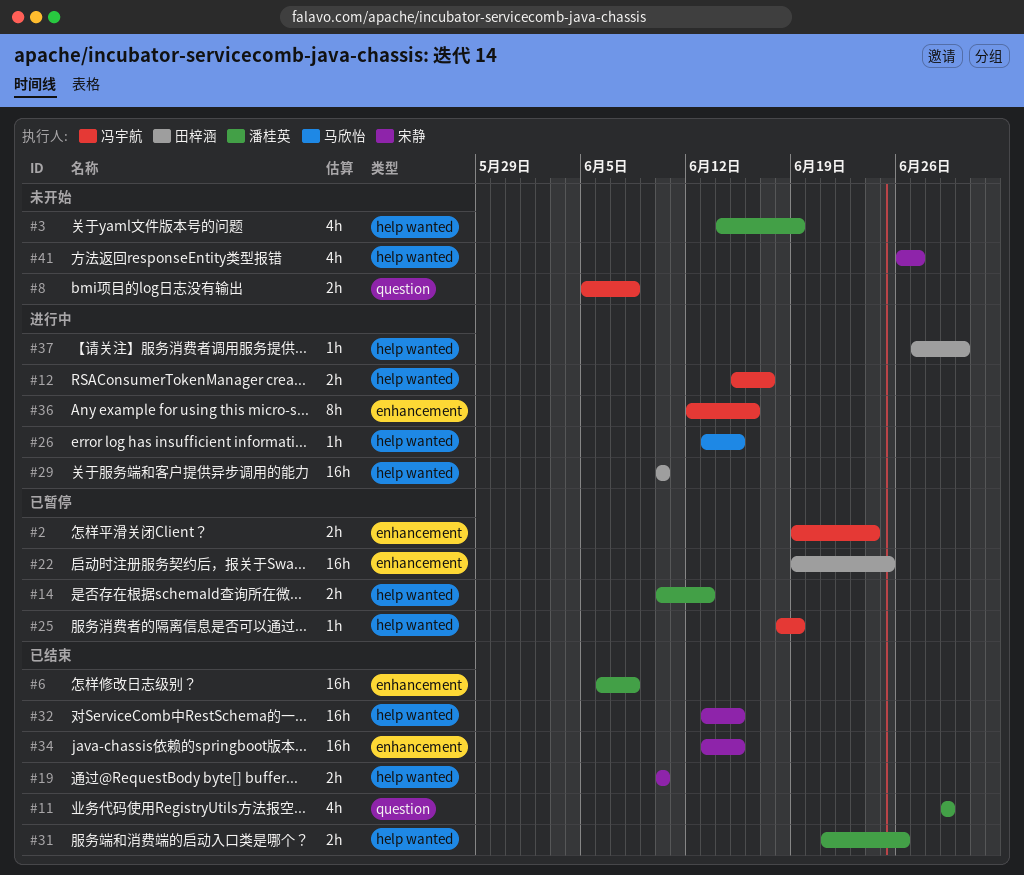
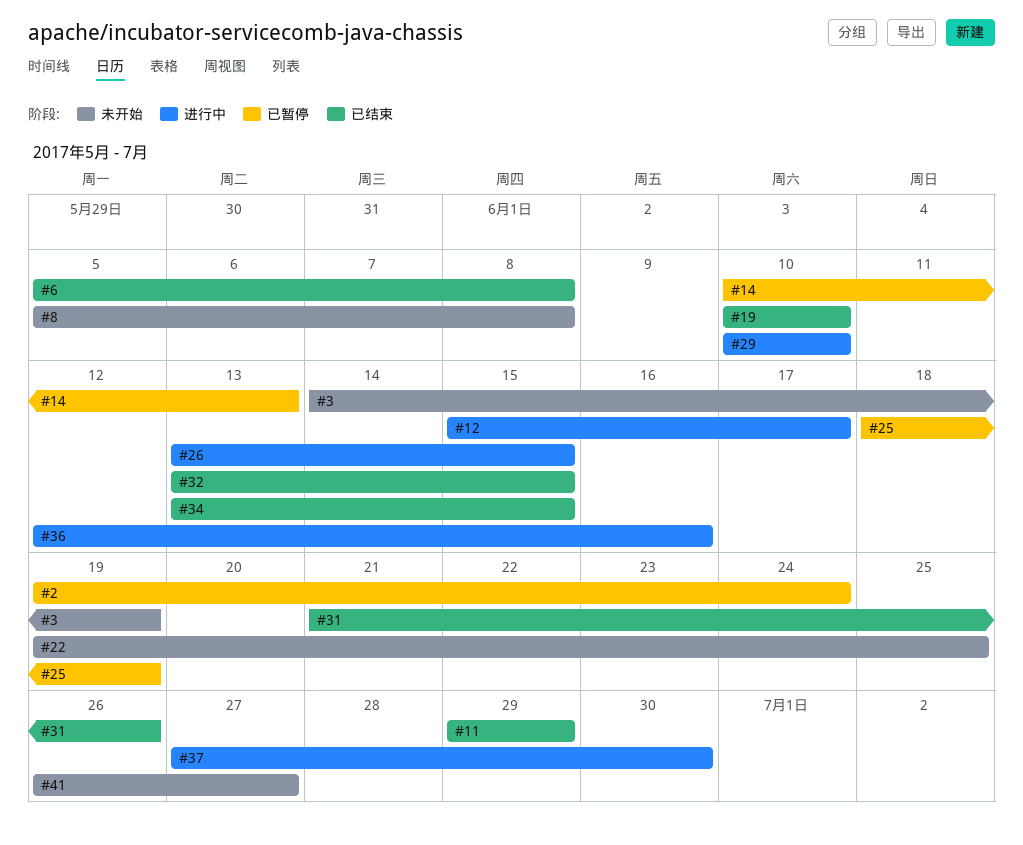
#6, start: Jun 6 -> Jun 5
#22, status: 已暂停 -> 未开始

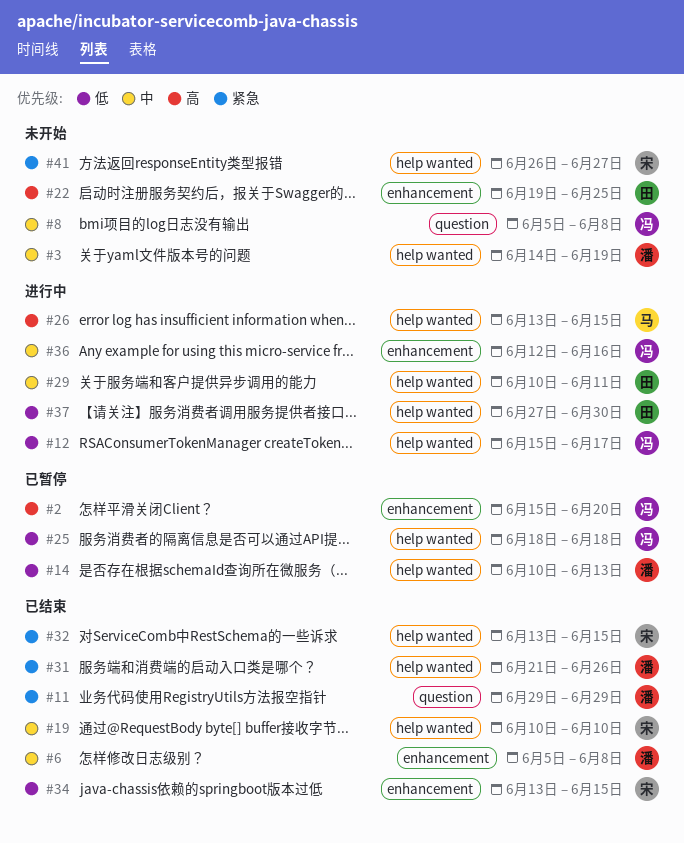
#2, start: Jun 19 -> Jun 15
#2, due: Jun 24 -> Jun 20
#25, due: Jun 19 -> Jun 18
#29, due: Jun 10 -> Jun 11

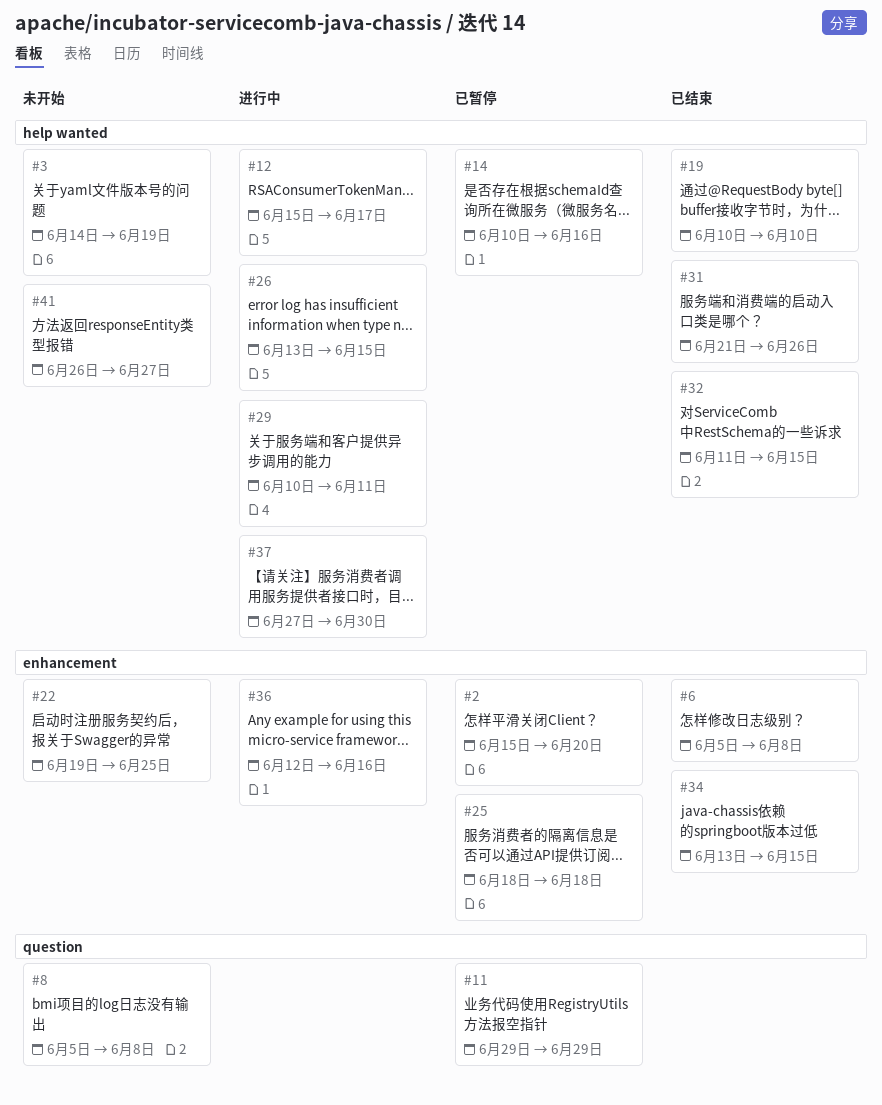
#11, status: 已结束 -> 已暂停
#14, due: Jun 13 -> Jun 16
#25, label: help wanted -> enhancement
#32, start: Jun 13 -> Jun 11

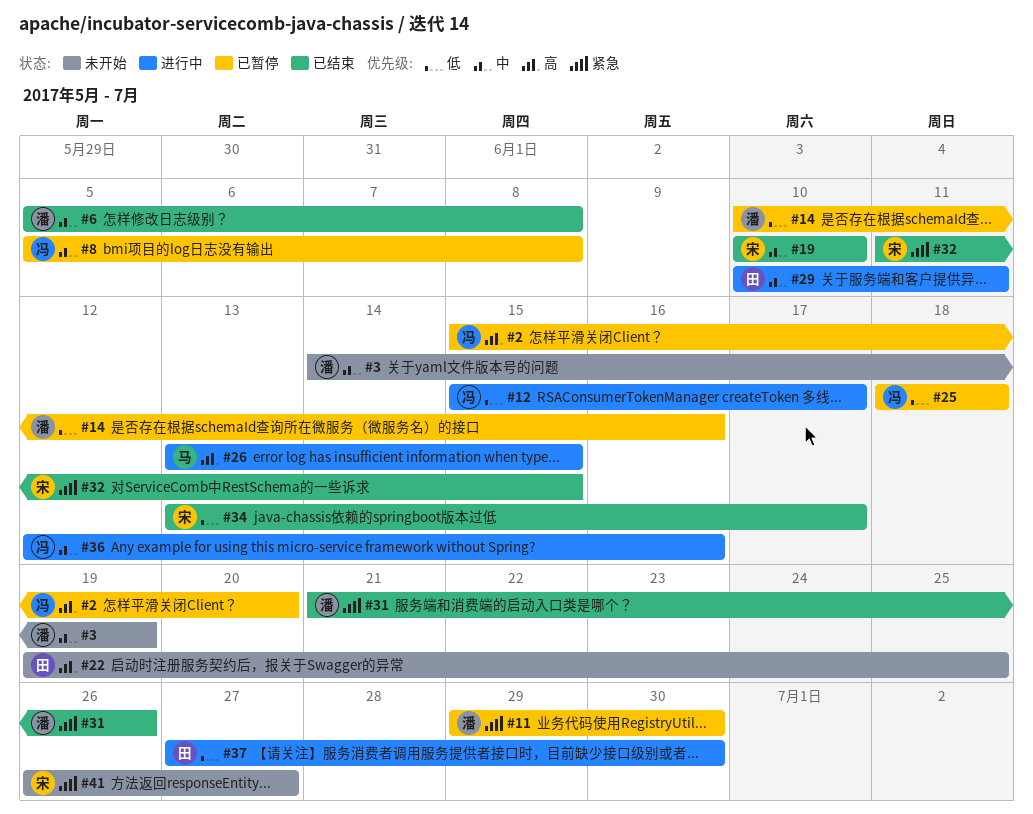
#8, status: 未开始 -> 已暂停
#11, due: Jun 29 -> Jun 30
#34, due: Jun 15 -> Jun 17

